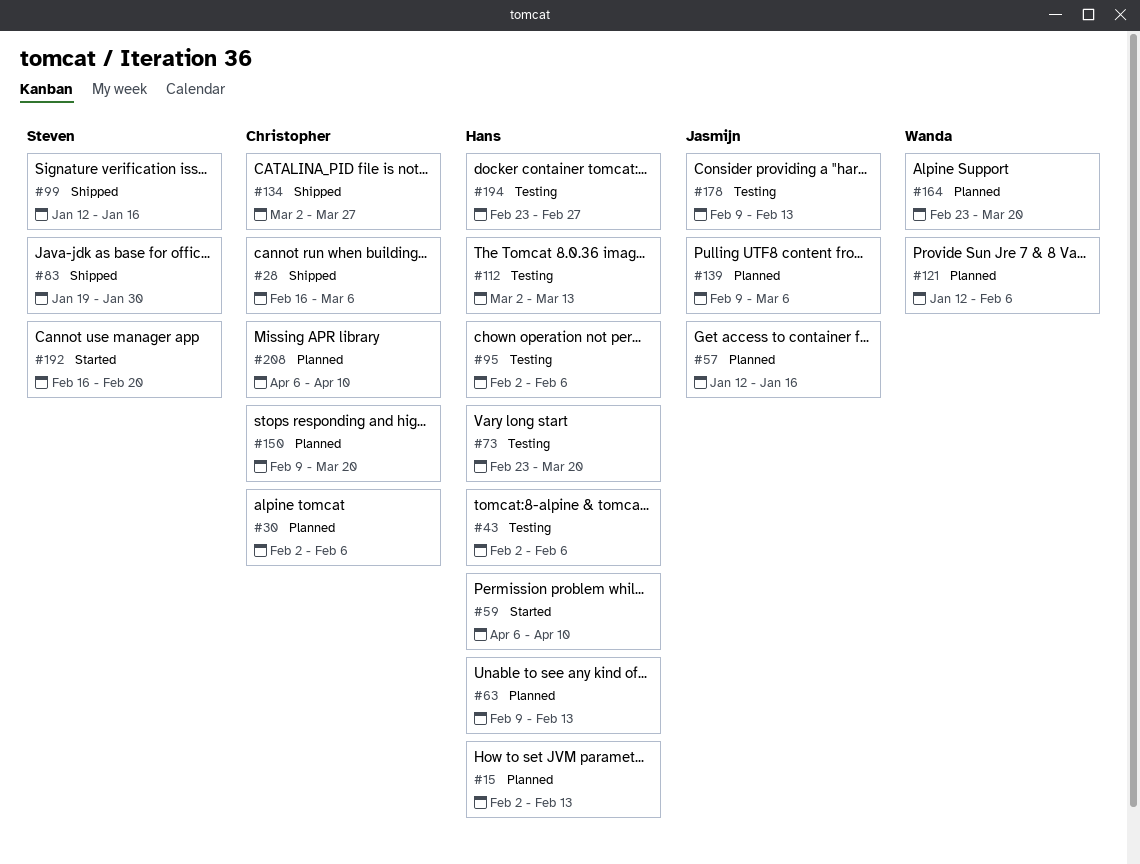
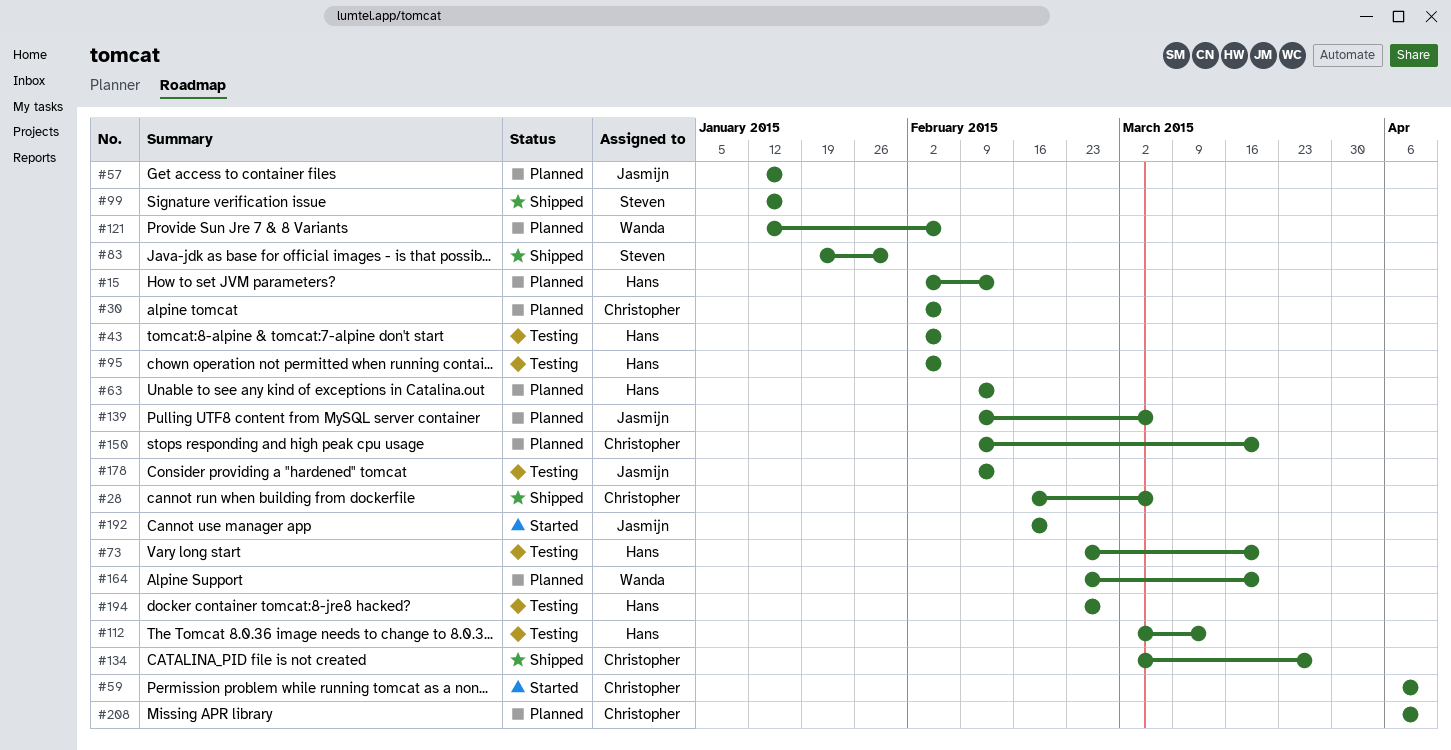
#59, owner: Hans -> Christopher
#192, owner: Steven -> Jasmijn

